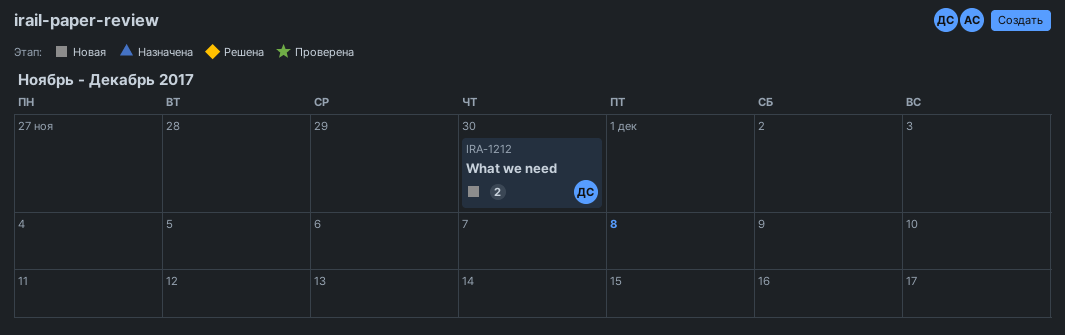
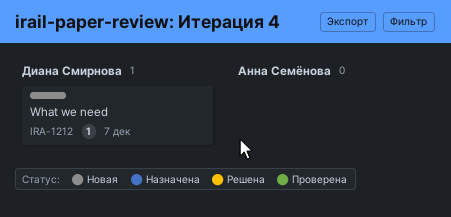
IRA-1212, estimate: 2 -> 1
IRA-1212, due: Nov 30 -> Dec 7

